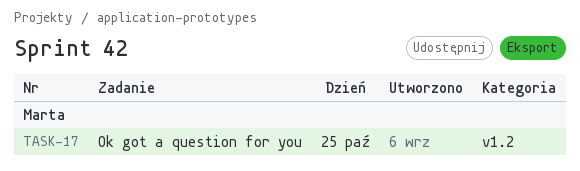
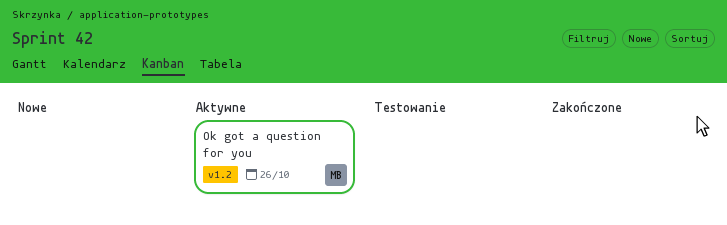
Ok got a question for you, day: Oct 25 -> Oct 26

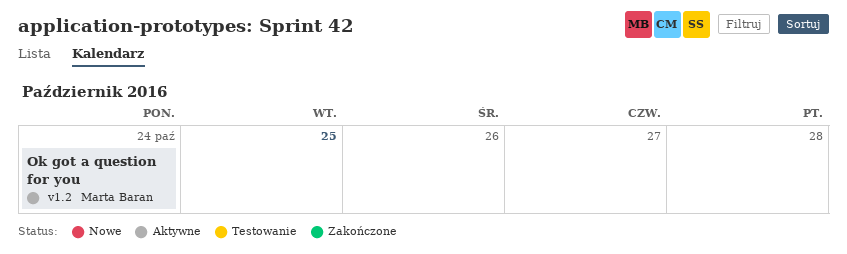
Ok got a question for you, day: Oct 26 -> Oct 24

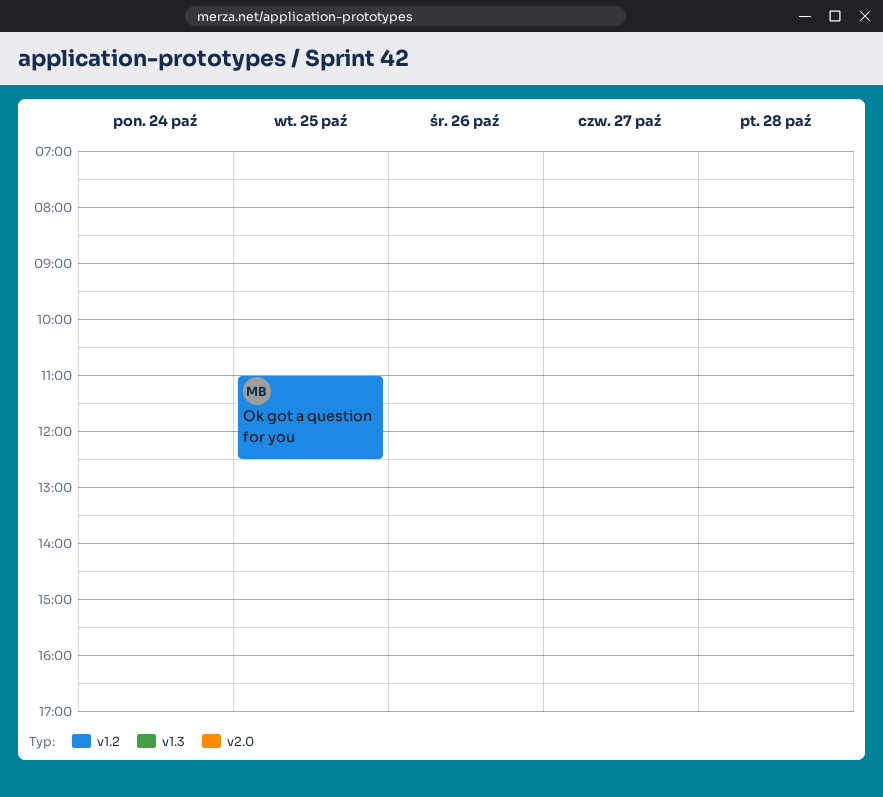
Ok got a question for you, day: Oct 24 -> Oct 25

